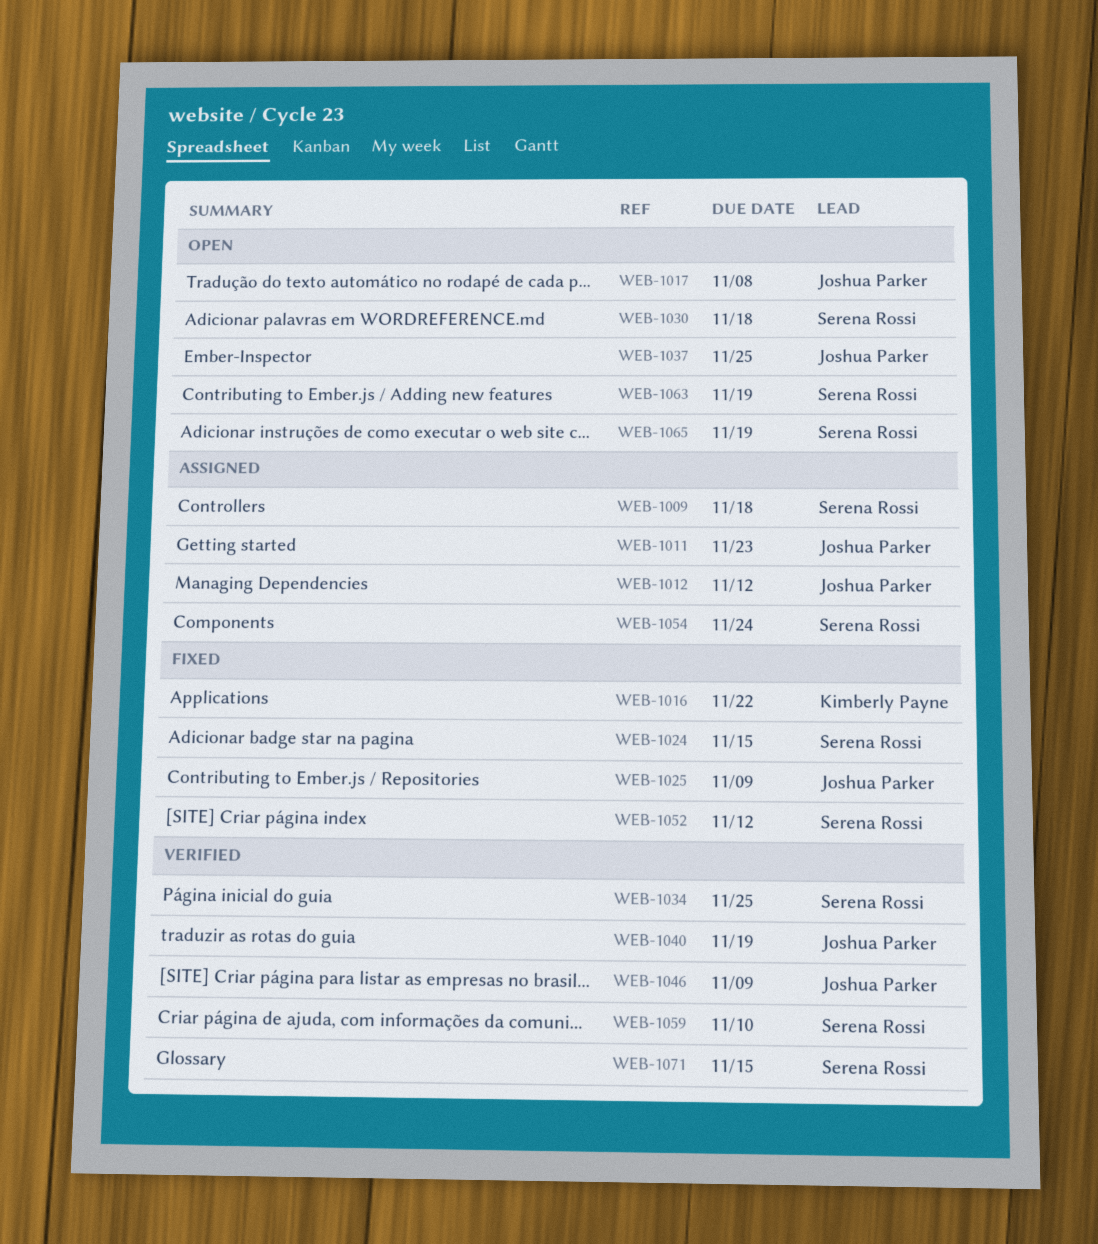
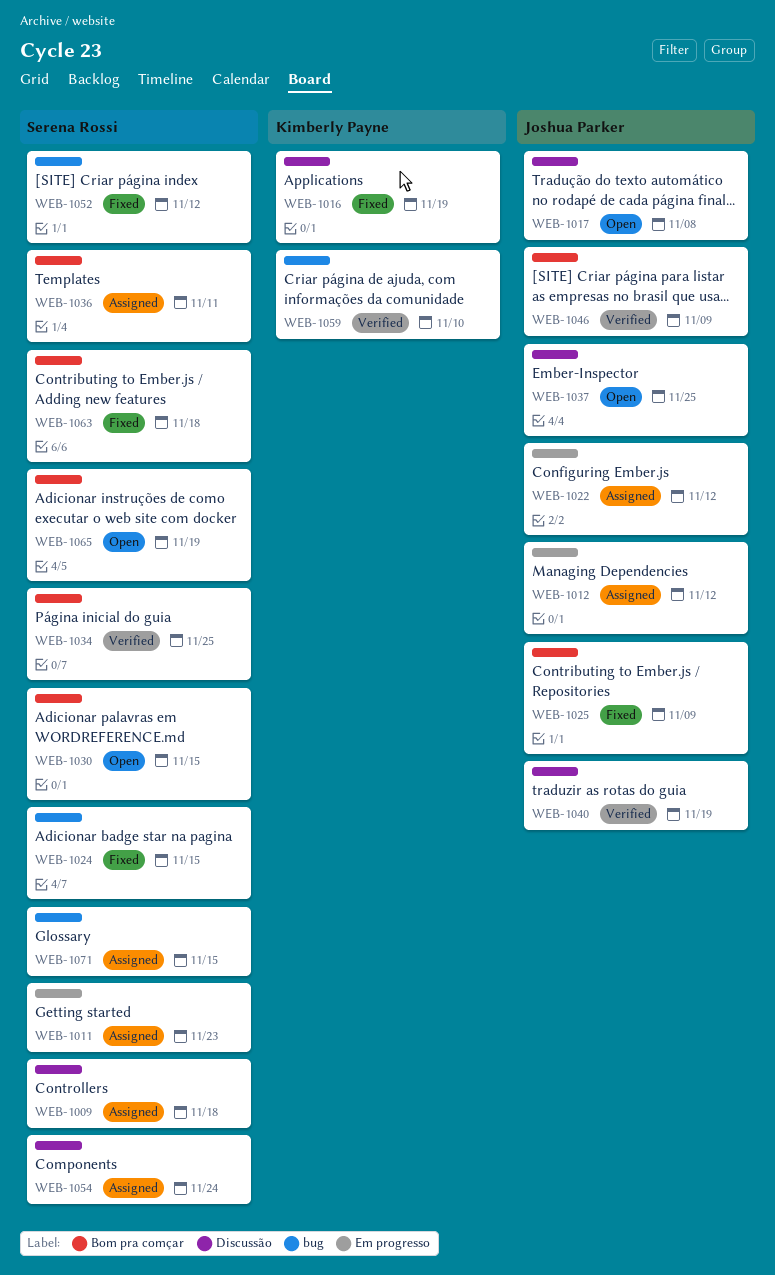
WEB-1011, owner: Joshua Parker -> Serena Rossi
WEB-1016, due: Nov 22 -> Nov 19
WEB-1022: none -> present
WEB-1030, due: Nov 18 -> Nov 15
WEB-1036: none -> present
WEB-1059, owner: Serena Rossi -> Kimberly Payne
WEB-1063, status: Open -> Fixed
WEB-1063, due: Nov 19 -> Nov 18
WEB-1071, status: Verified -> Assigned

